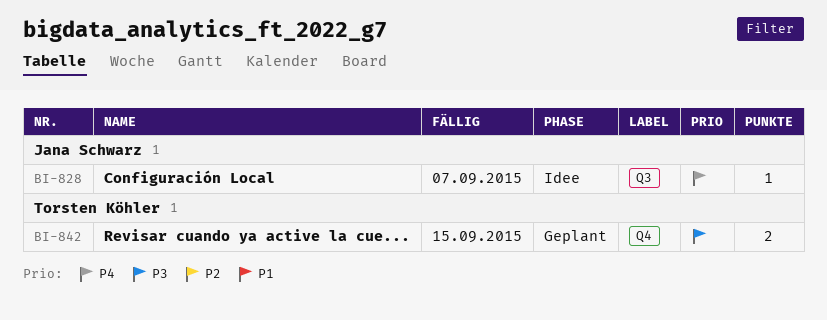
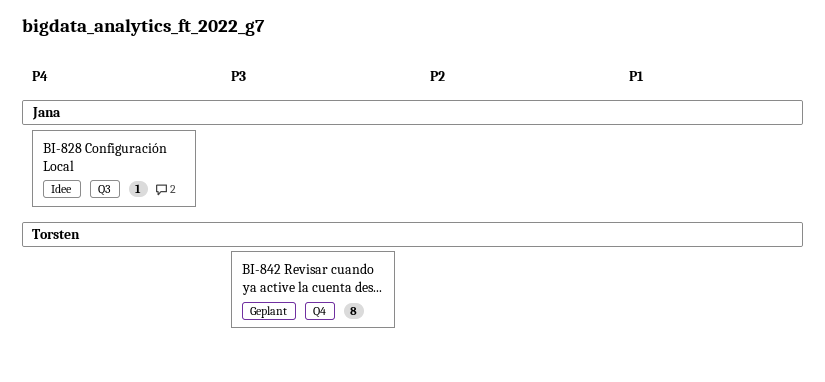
BI-842, estimate: 2 -> 8

